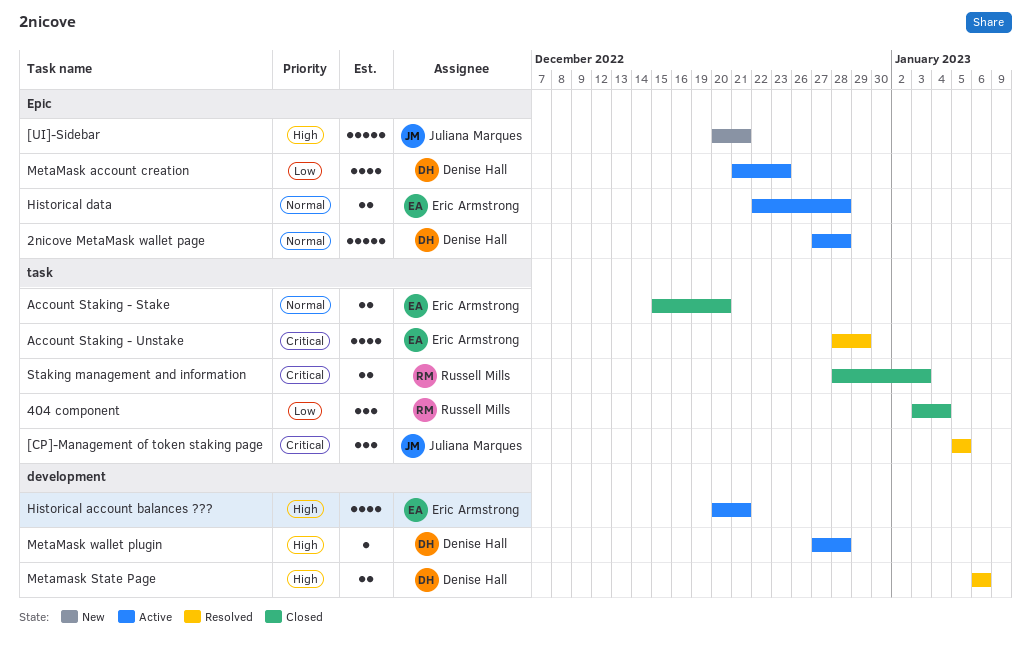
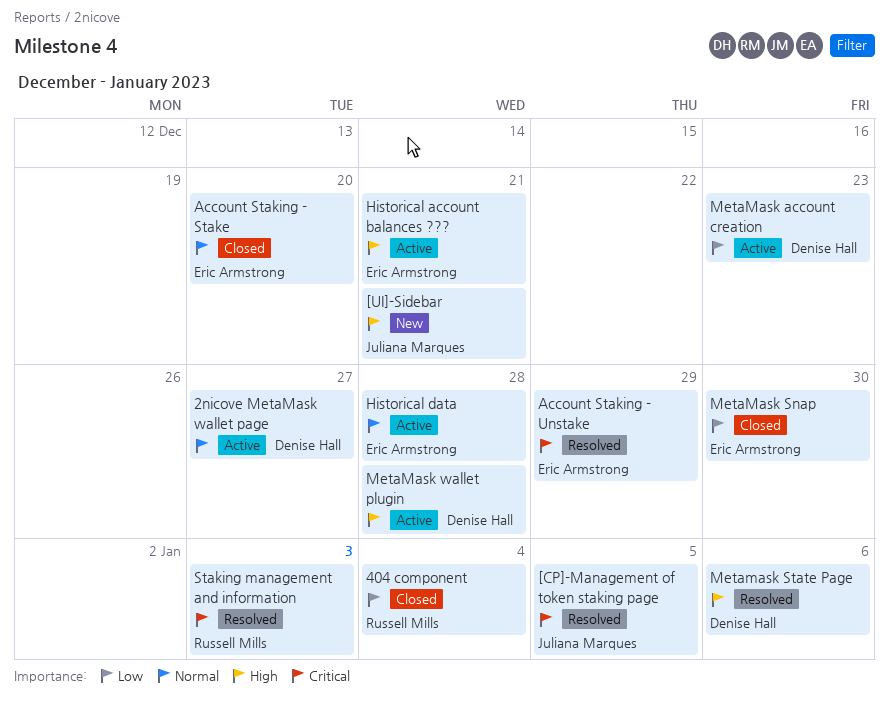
2nicove MetaMask wallet page, due: Dec 28 -> Dec 27
MetaMask Snap: none -> present
Staking management and information, status: Closed -> Resolved

